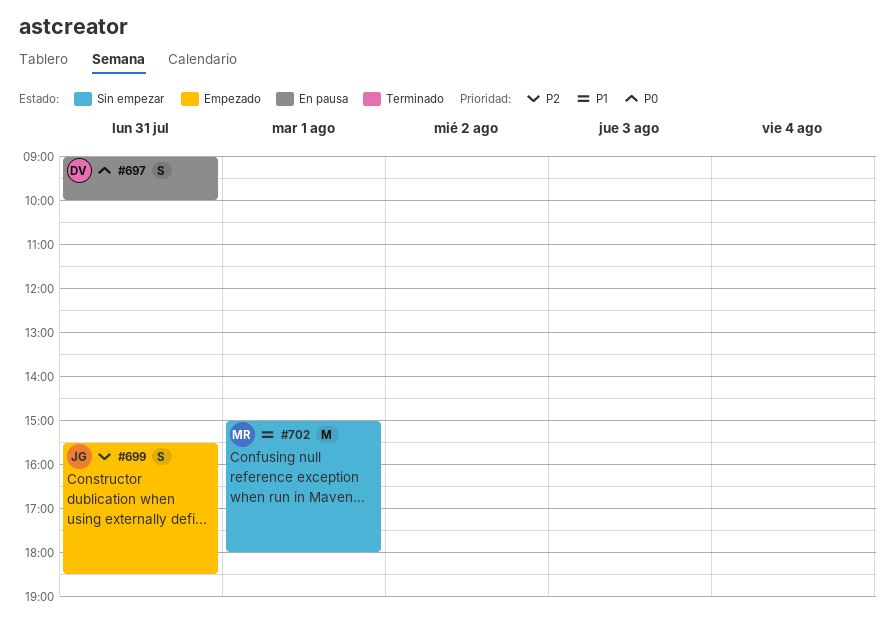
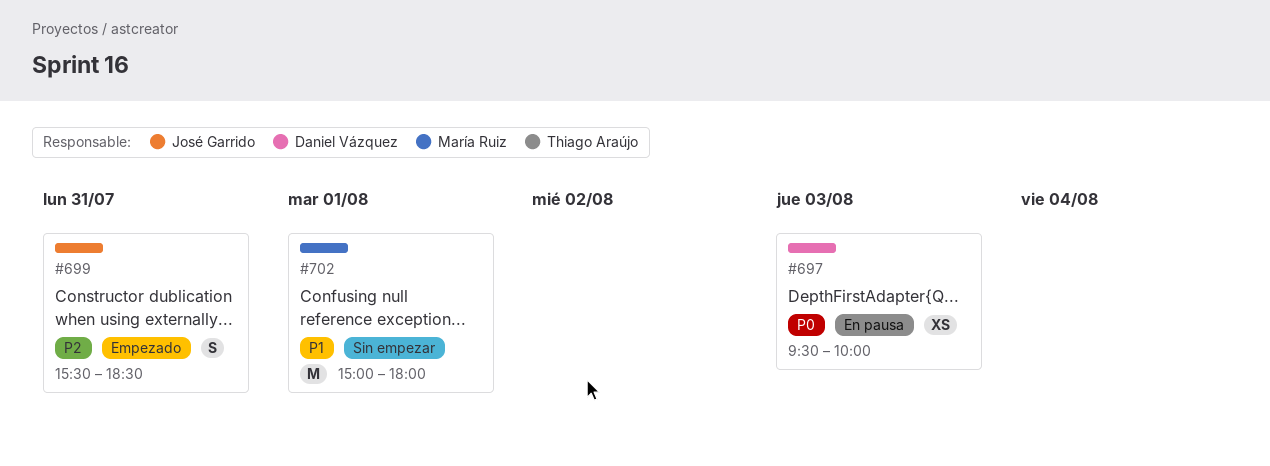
#697, estimate: S -> XS
#697, day: Jul 31 -> Aug 3
#697, begins: 09:00 -> 09:30

